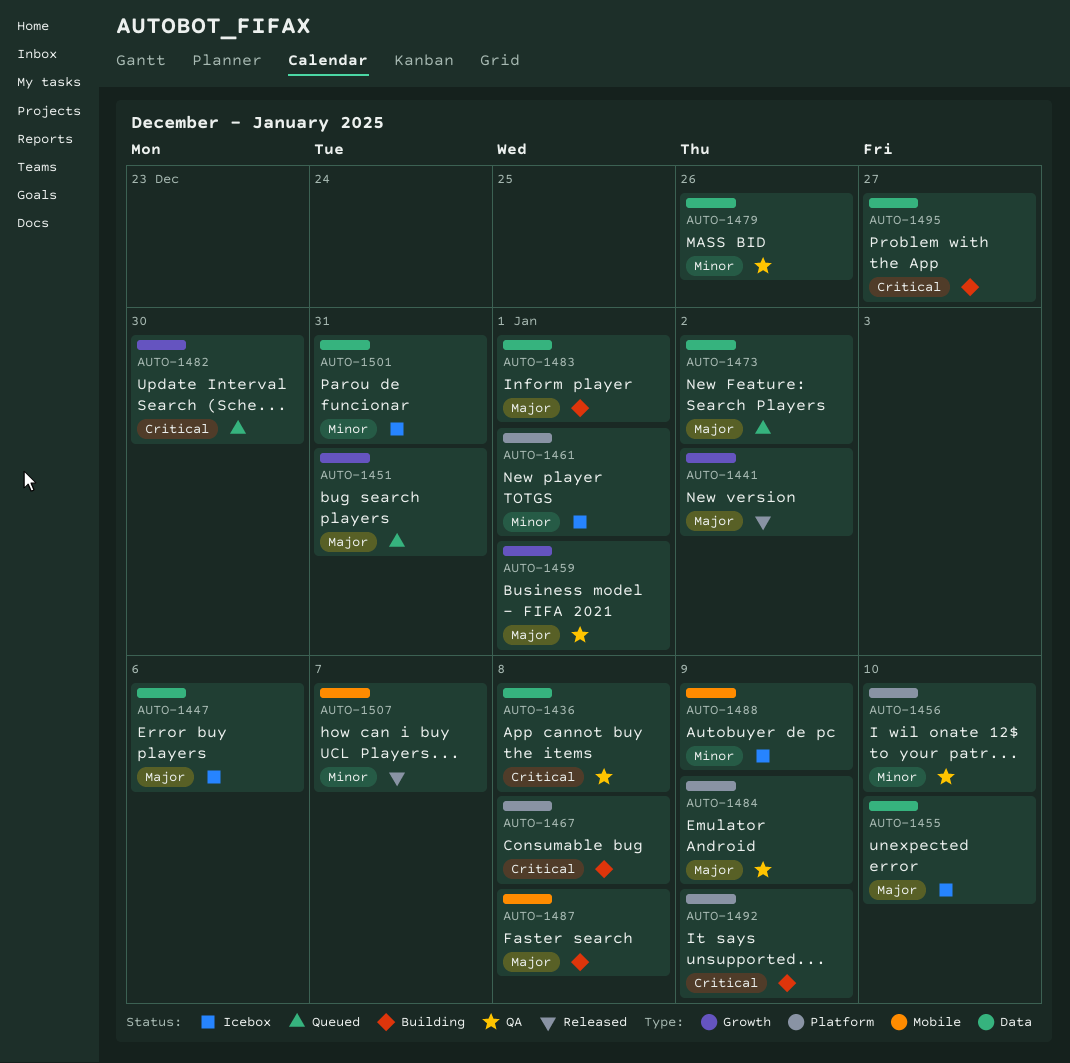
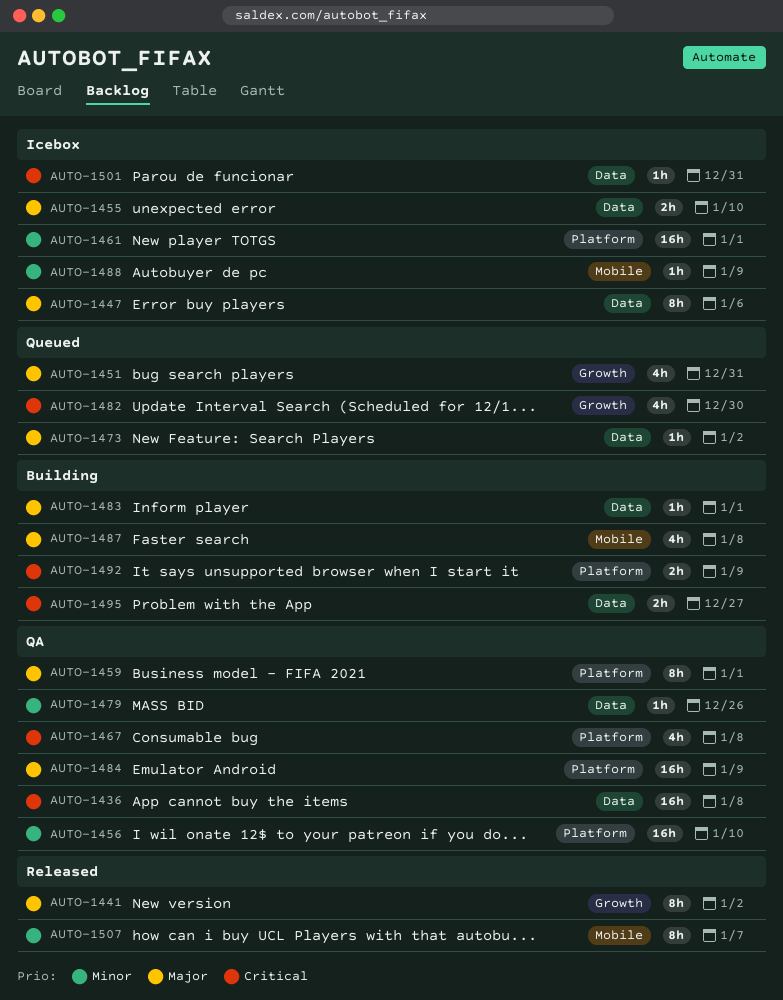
AUTO-1459, label: Growth -> Platform
AUTO-1467, status: Building -> QA
AUTO-1501, priority: Minor -> Critical

